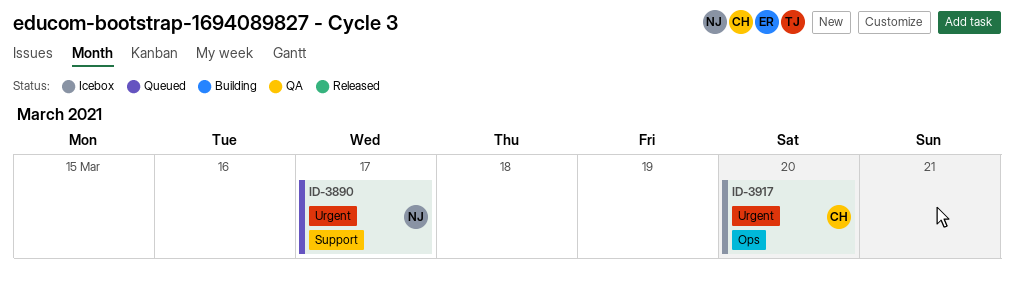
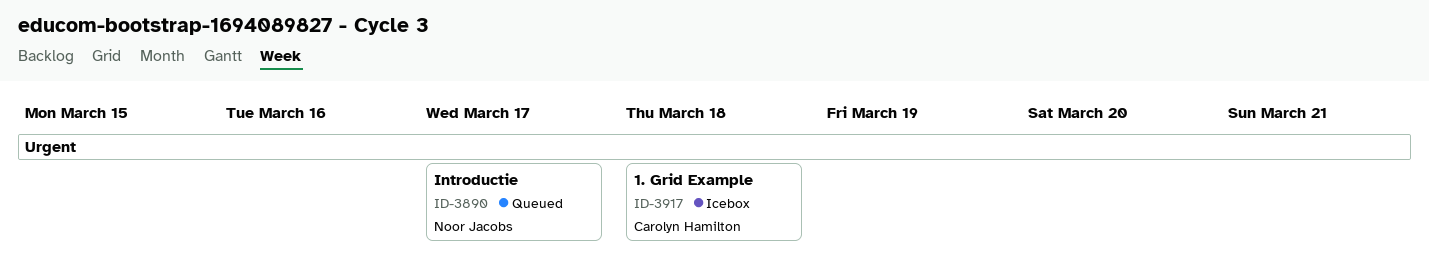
ID-3917, due: Mar 20 -> Mar 18

